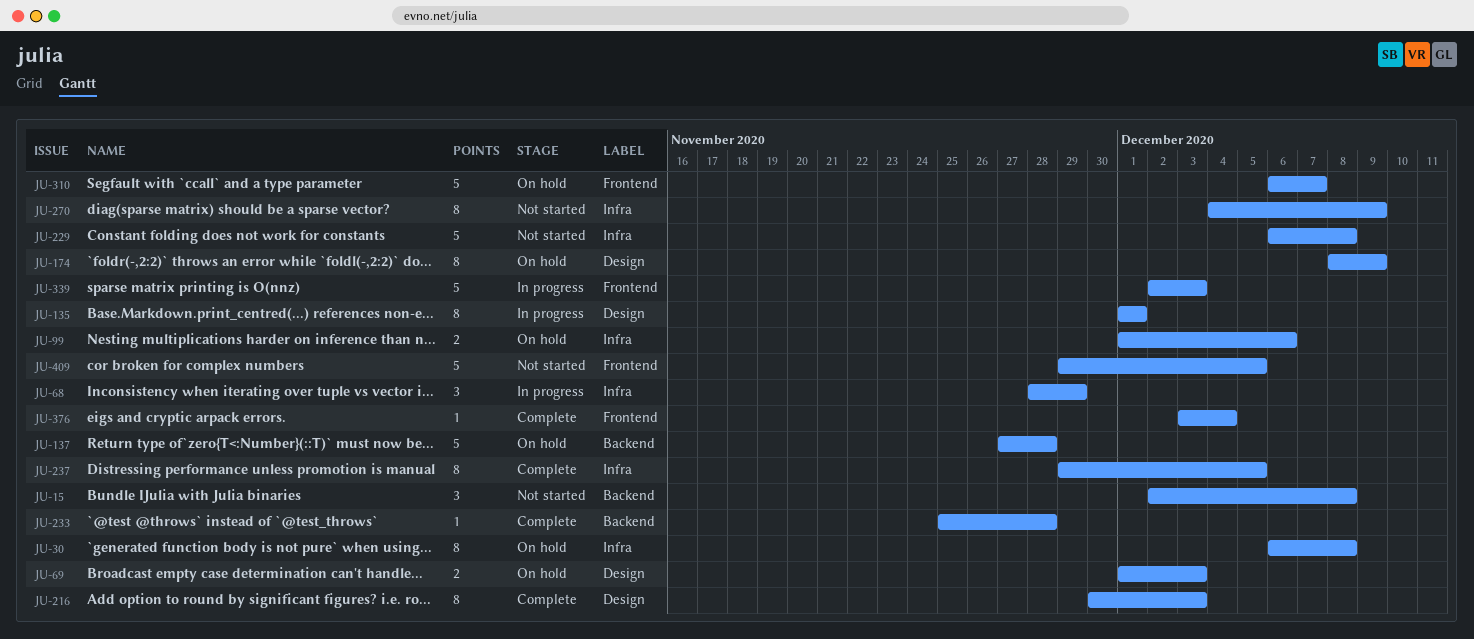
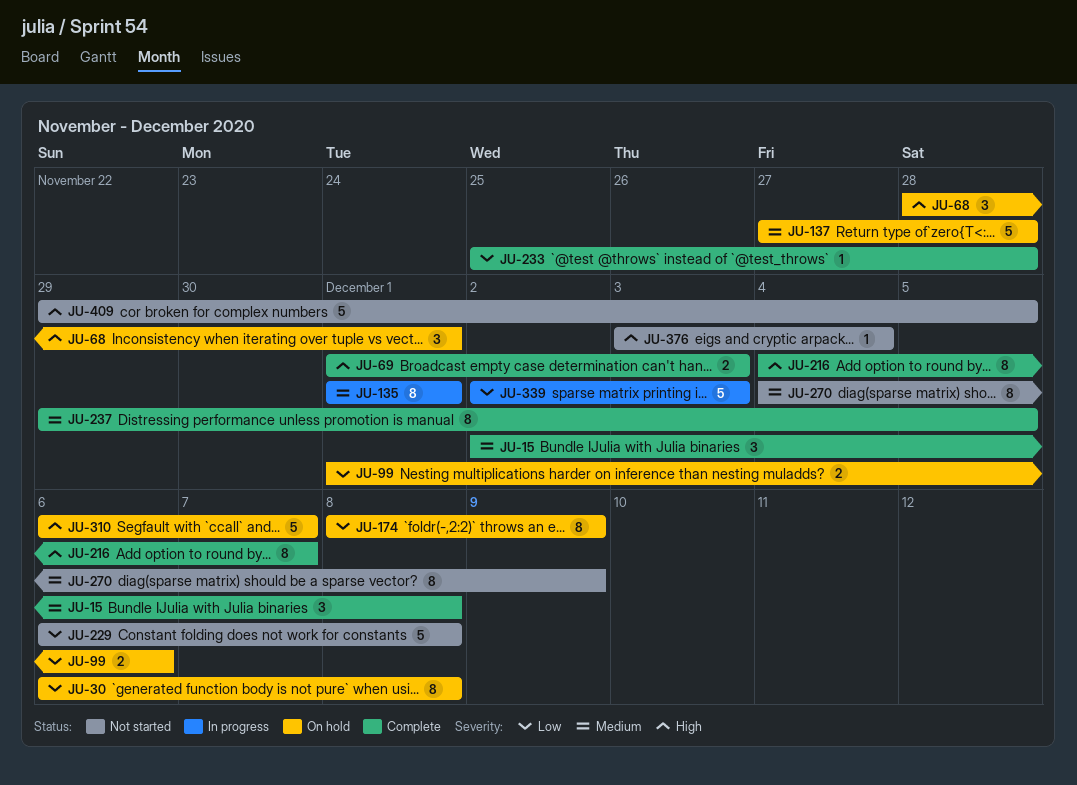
JU-15, status: Not started -> Complete
JU-68, status: In progress -> On hold
JU-68, due: Nov 29 -> Dec 1
JU-69, status: On hold -> Complete
JU-216, start: Nov 30 -> Dec 4
JU-216, due: Dec 3 -> Dec 7
JU-376, status: Complete -> Not started

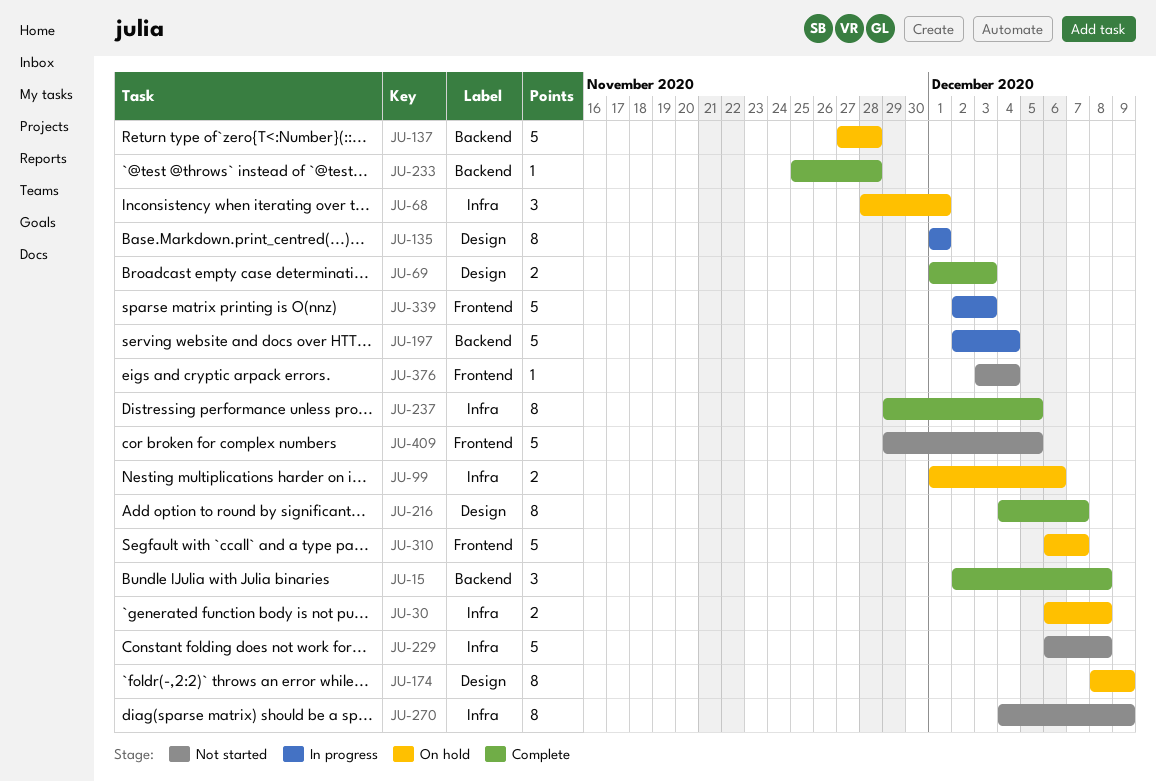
JU-30, estimate: 8 -> 2
JU-197: none -> present

